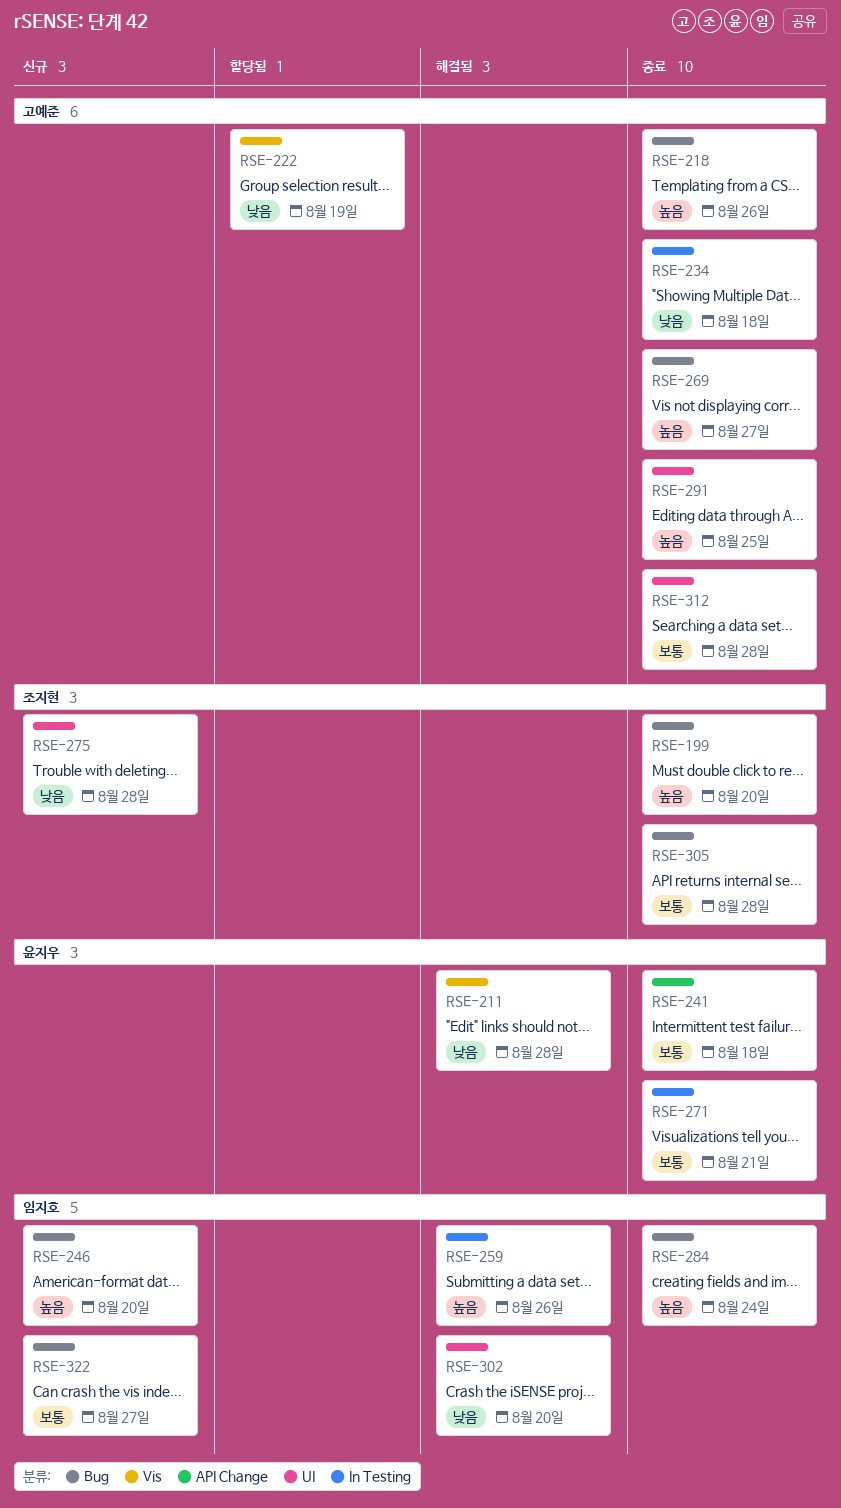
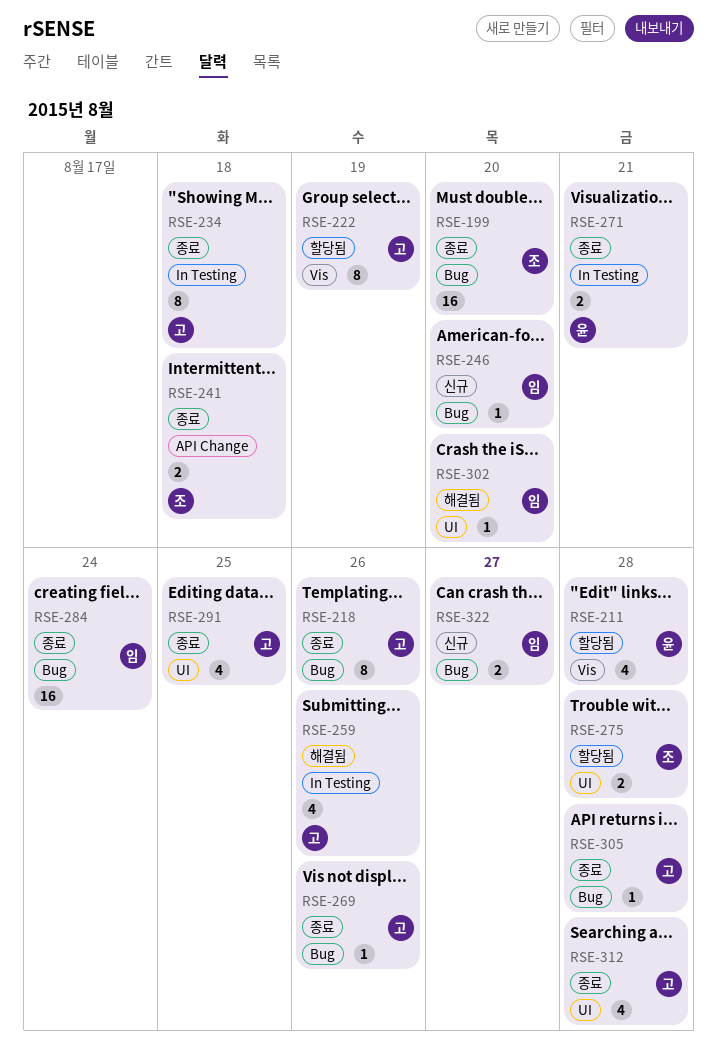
RSE-211, status: 해결됨 -> 할당됨
RSE-241, owner: 윤지우 -> 조지현
RSE-259, owner: 임지호 -> 고예준
RSE-269, due: Aug 27 -> Aug 26
RSE-275, status: 신규 -> 할당됨
RSE-305, owner: 조지현 -> 고예준

